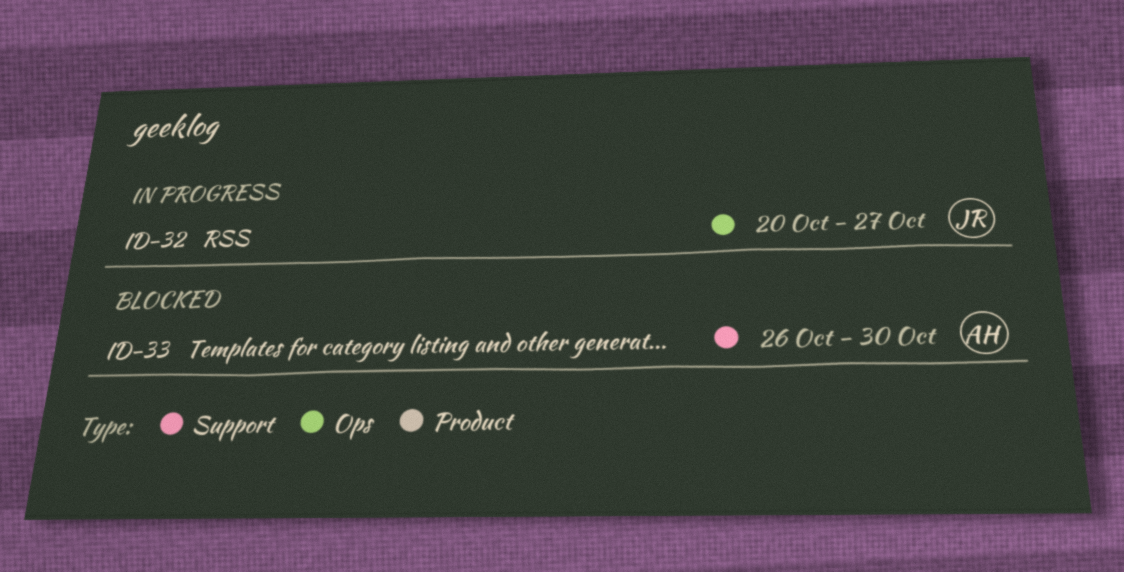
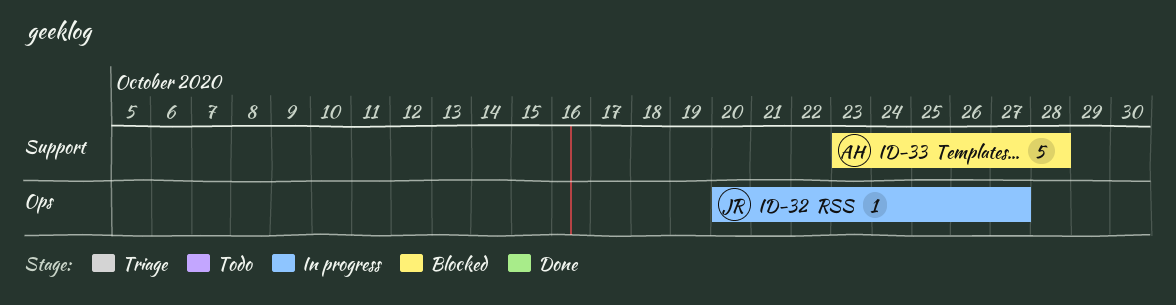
ID-33, start: Oct 26 -> Oct 23
ID-33, due: Oct 30 -> Oct 28

